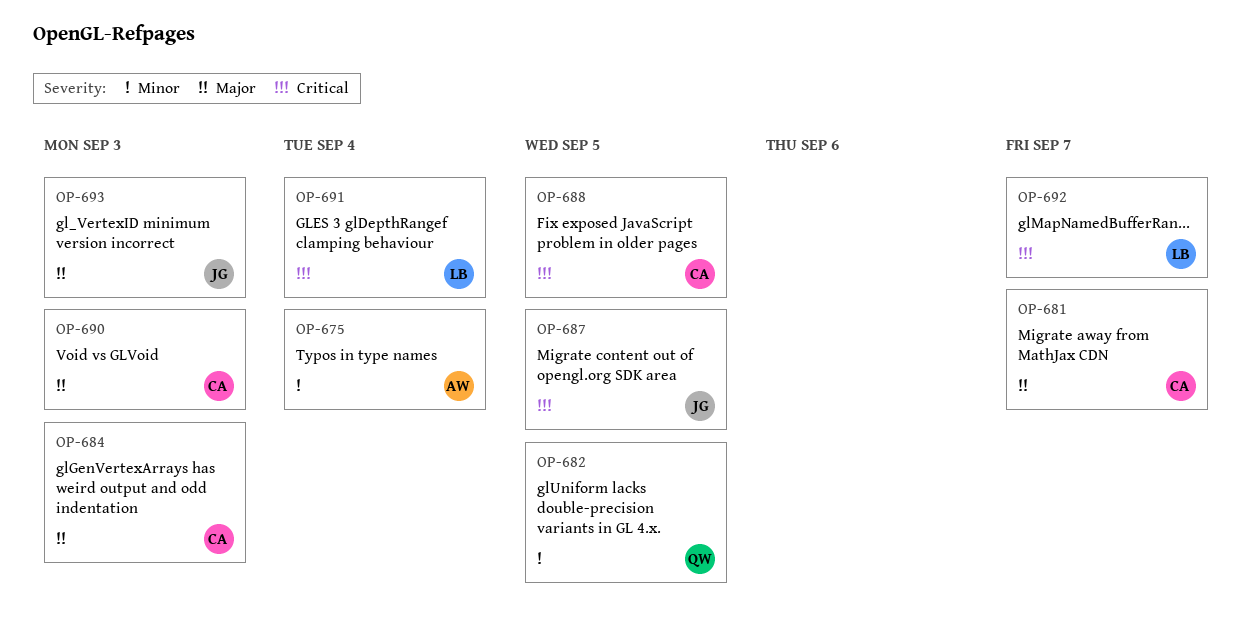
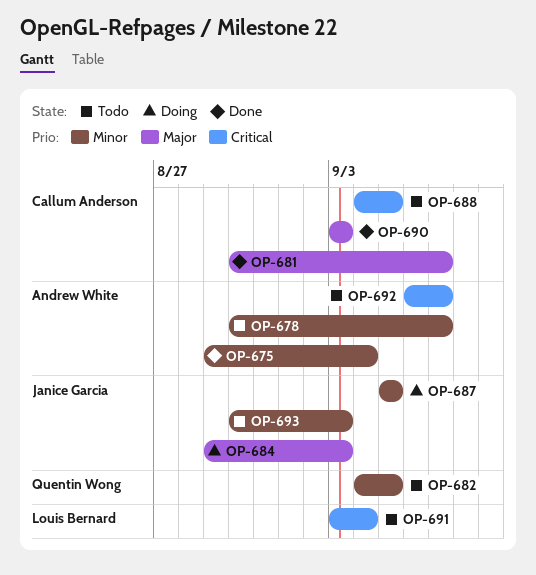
OP-678: none -> present
OP-684, owner: Callum Anderson -> Janice Garcia
OP-687, priority: Critical -> Minor
OP-692, owner: Louis Bernard -> Andrew White
OP-693, priority: Major -> Minor

